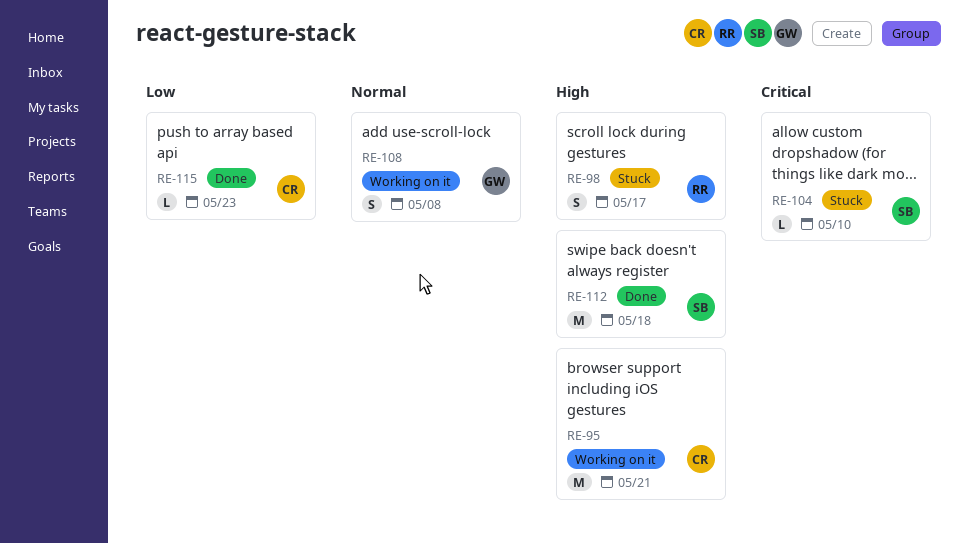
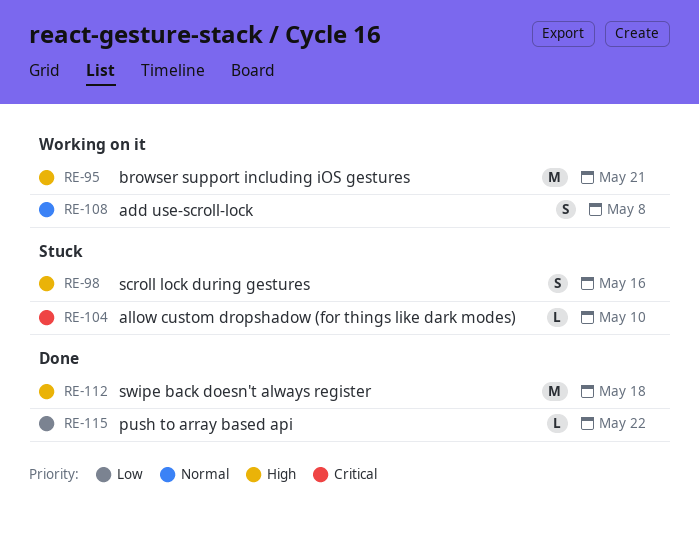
RE-98, due: May 17 -> May 16
RE-115, due: May 23 -> May 22

